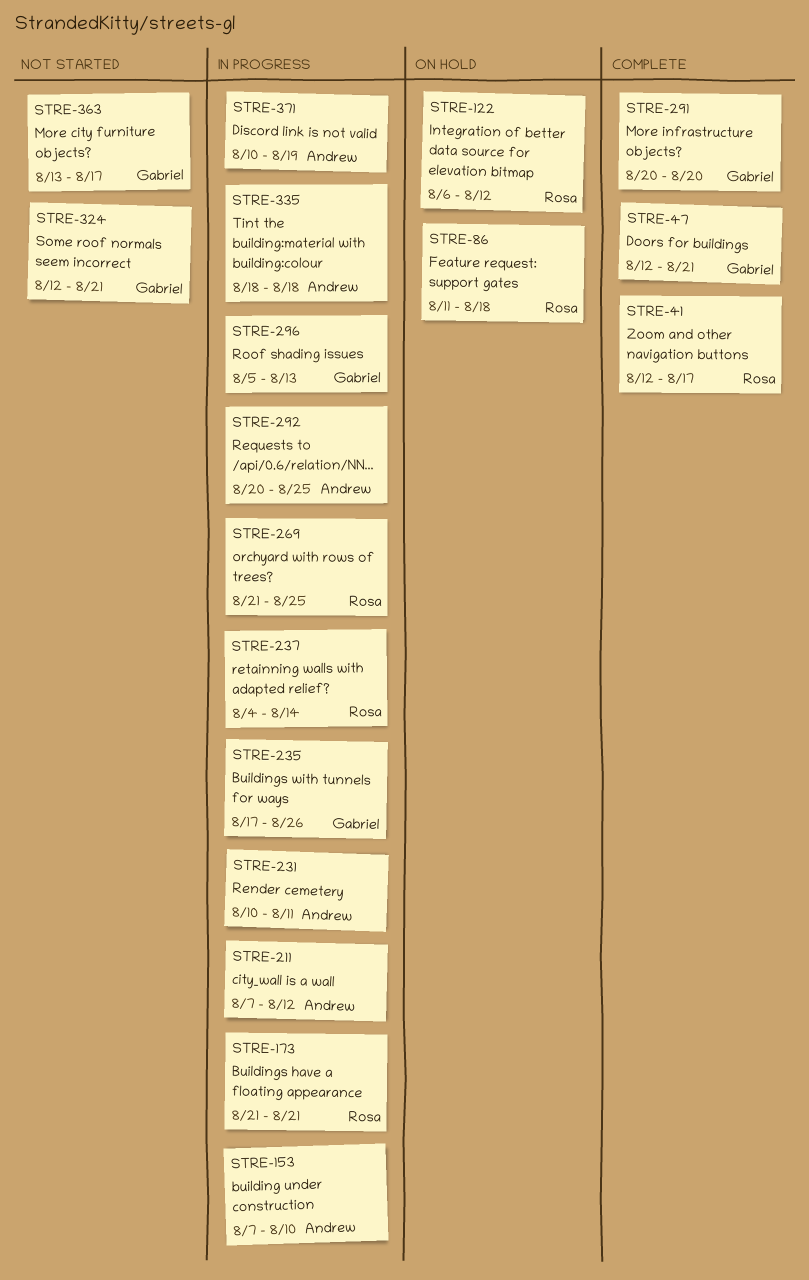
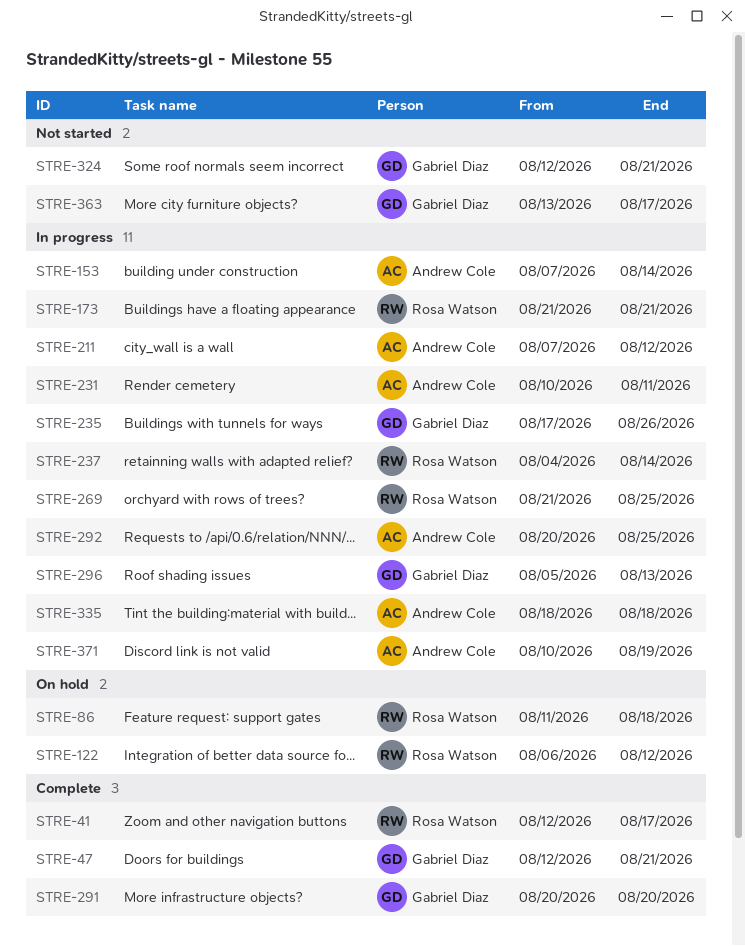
STRE-153, due: Aug 10 -> Aug 14

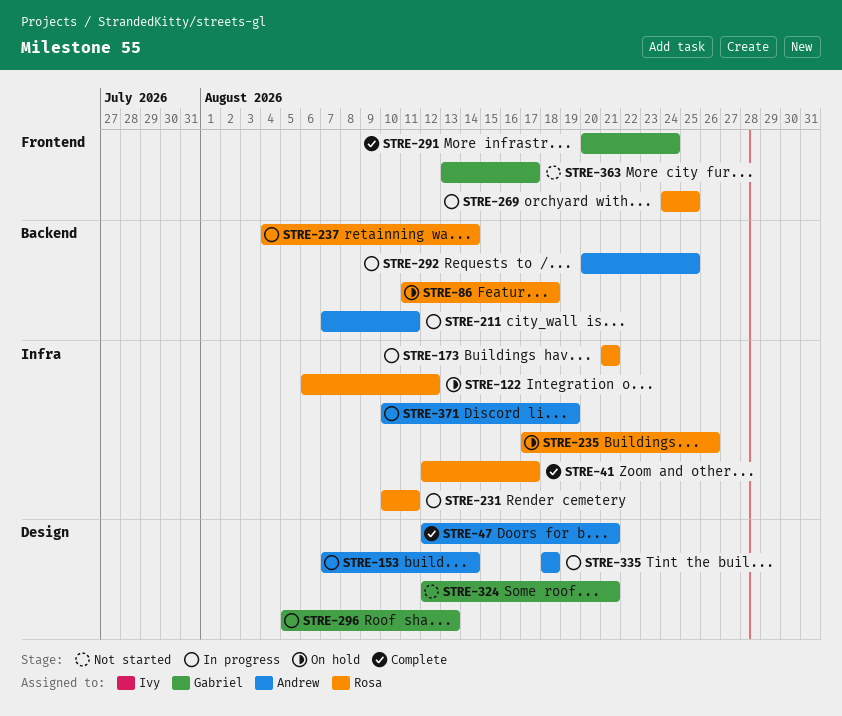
STRE-47, owner: Gabriel Diaz -> Andrew Cole
STRE-211, due: Aug 12 -> Aug 11
STRE-231, owner: Andrew Cole -> Rosa Watson
STRE-235, status: In progress -> On hold
STRE-235, owner: Gabriel Diaz -> Rosa Watson
STRE-269, start: Aug 21 -> Aug 24
STRE-291, due: Aug 20 -> Aug 24

